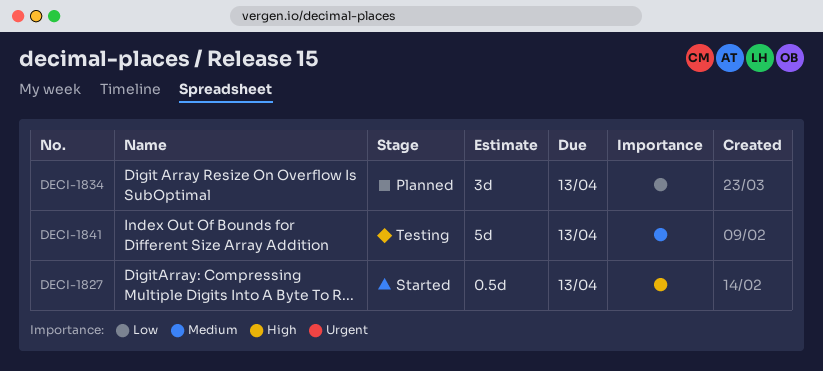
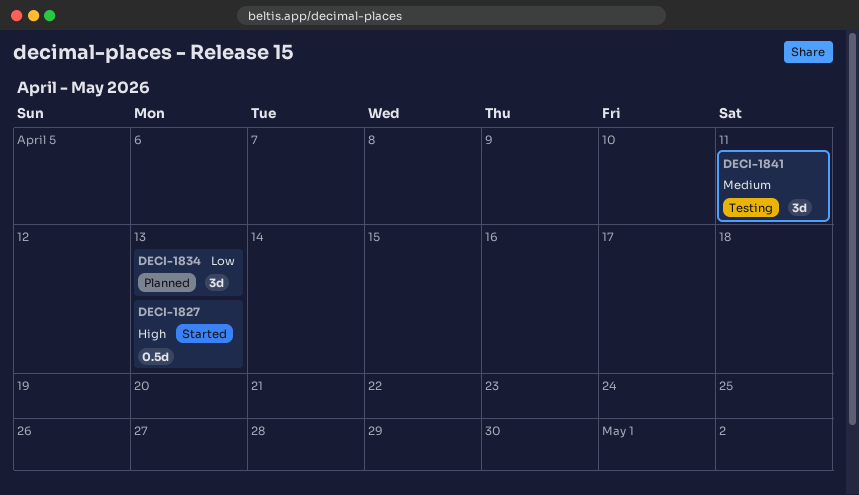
DECI-1841, estimate: 5d -> 3d
DECI-1841, due: Apr 13 -> Apr 11

